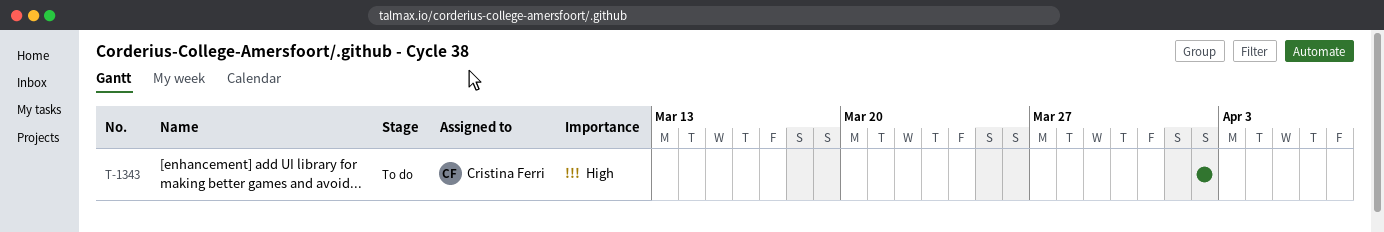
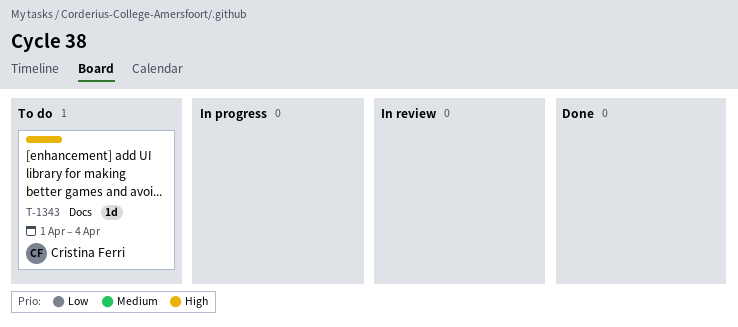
T-1343, start: Apr 2 -> Apr 1
T-1343, due: Apr 2 -> Apr 4

